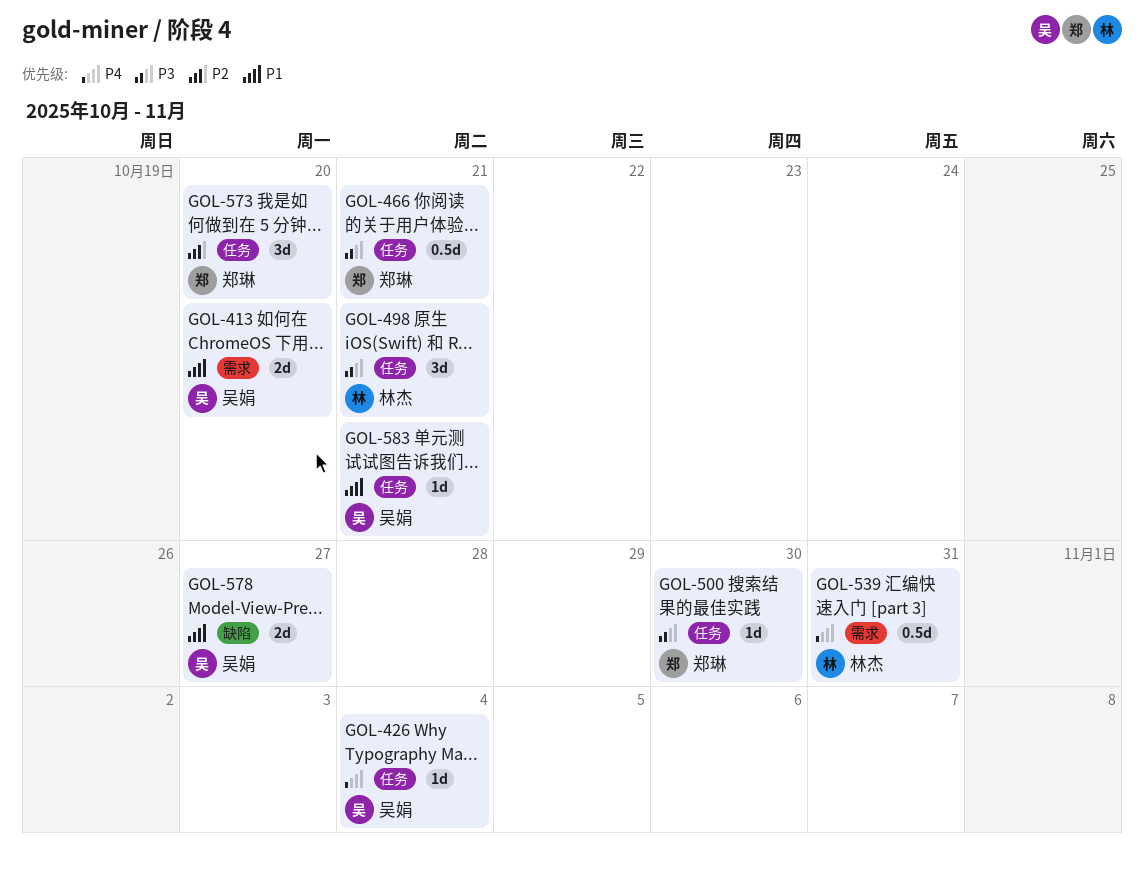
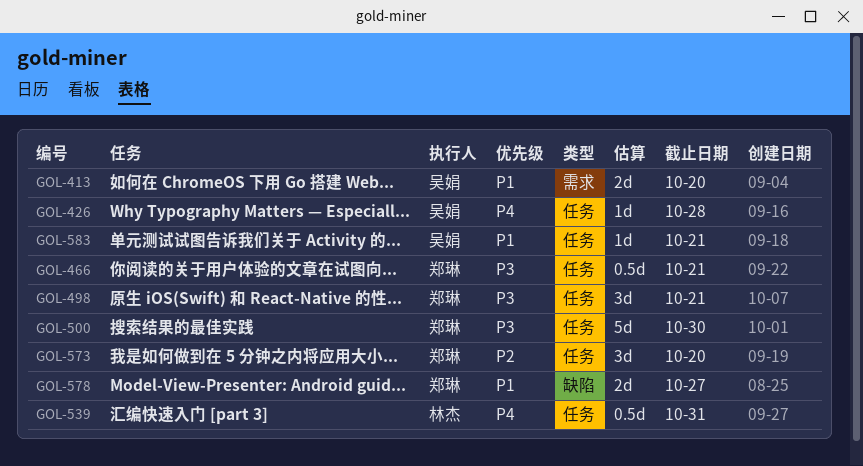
GOL-426, due: Nov 4 -> Oct 28
GOL-498, owner: 林杰 -> 郑琳
GOL-500, estimate: 1d -> 5d
GOL-539, label: 需求 -> 任务
GOL-578, owner: 吴娟 -> 郑琳

